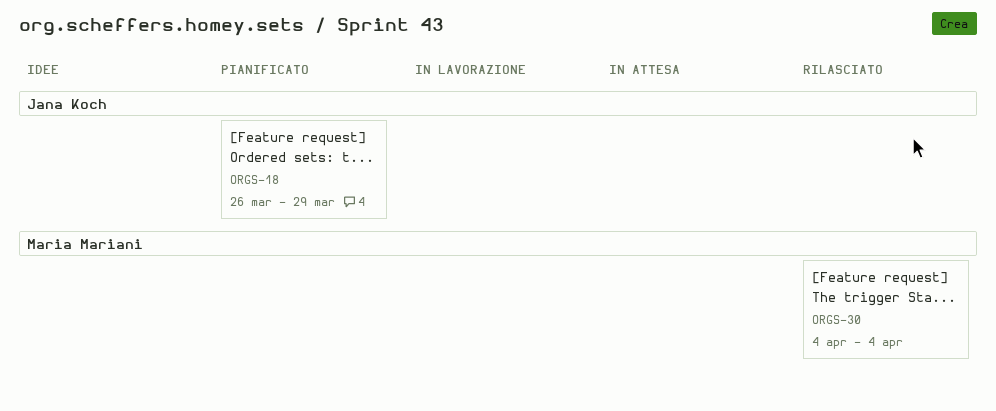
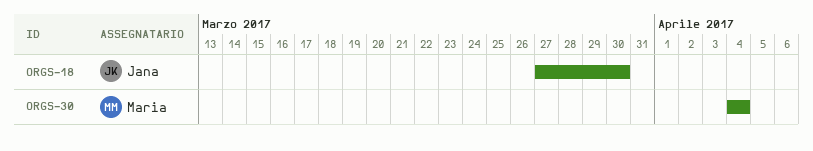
ORGS-18, start: Mar 26 -> Mar 27
ORGS-18, due: Mar 29 -> Mar 30

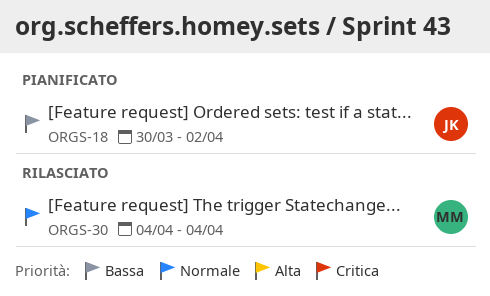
ORGS-18, start: Mar 27 -> Mar 30
ORGS-18, due: Mar 30 -> Apr 2

